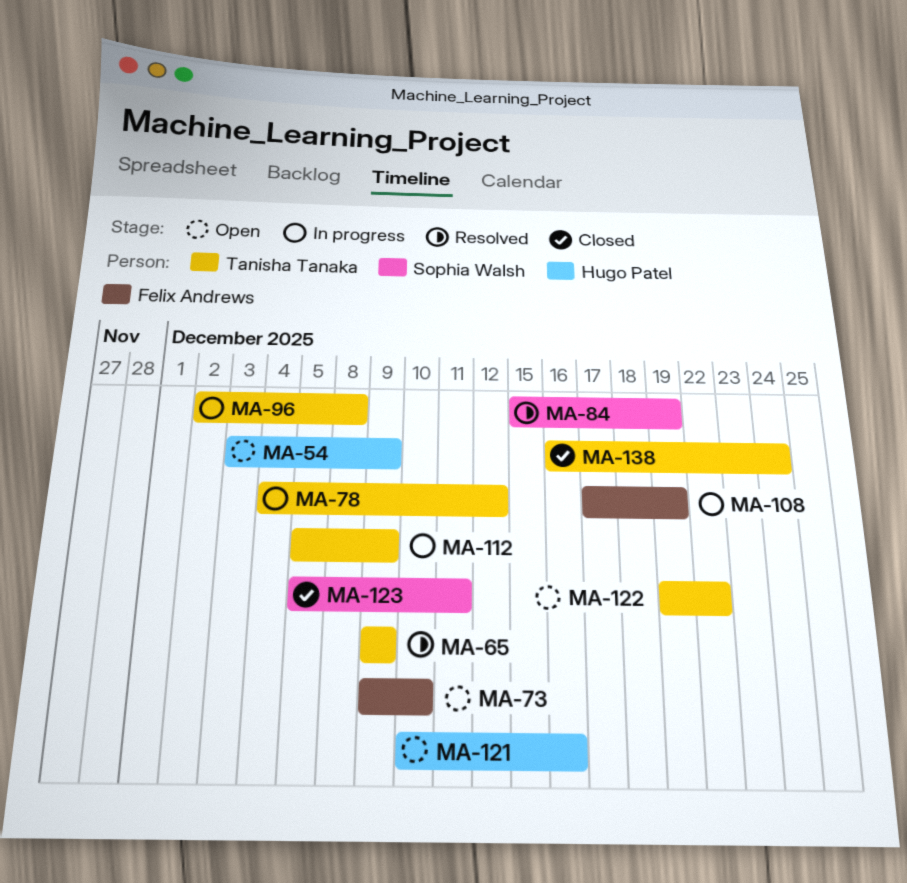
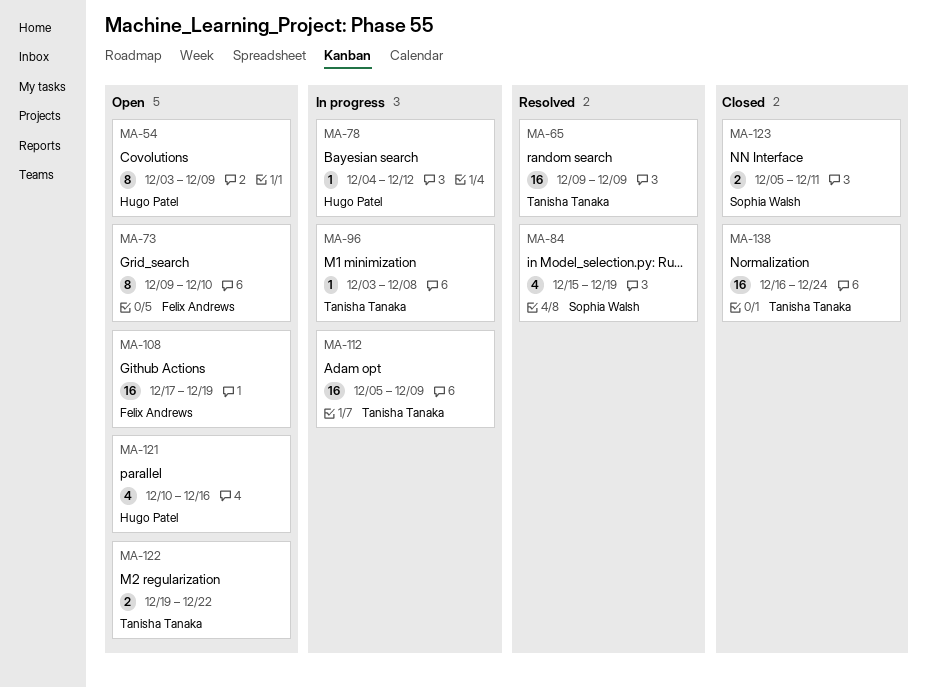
MA-78, owner: Tanisha Tanaka -> Hugo Patel
MA-96, start: Dec 2 -> Dec 3
MA-108, status: In progress -> Open

